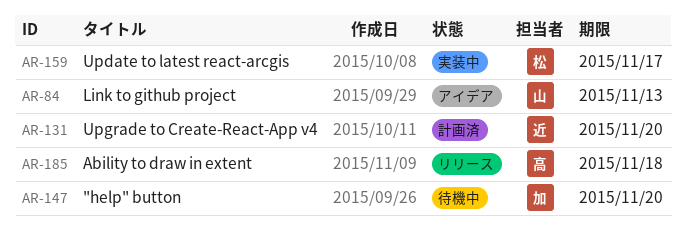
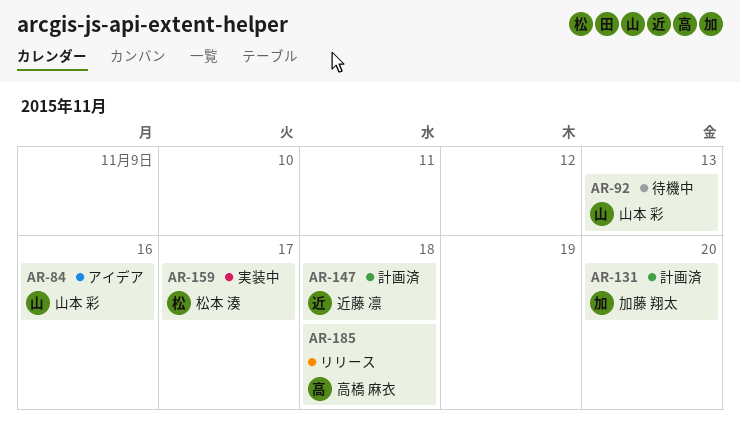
AR-84, due: Nov 13 -> Nov 16
AR-92: none -> present
AR-131, owner: 近藤 凛 -> 加藤 翔太
AR-147, status: 待機中 -> 計画済
AR-147, owner: 加藤 翔太 -> 近藤 凛
AR-147, due: Nov 20 -> Nov 18

